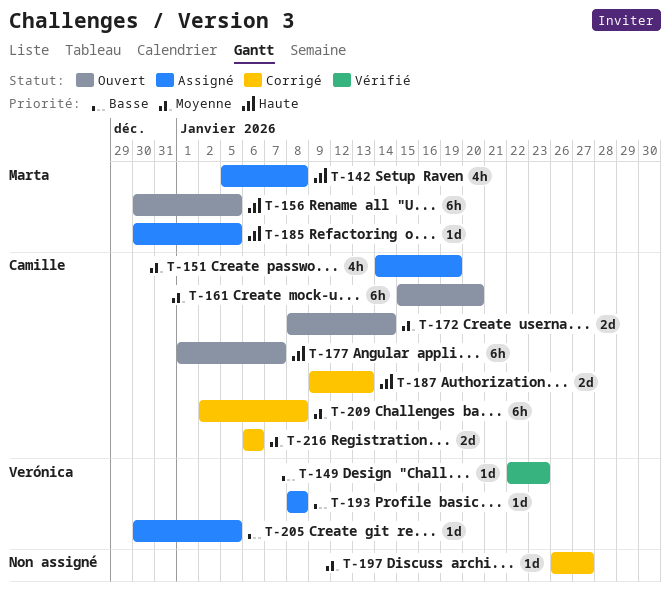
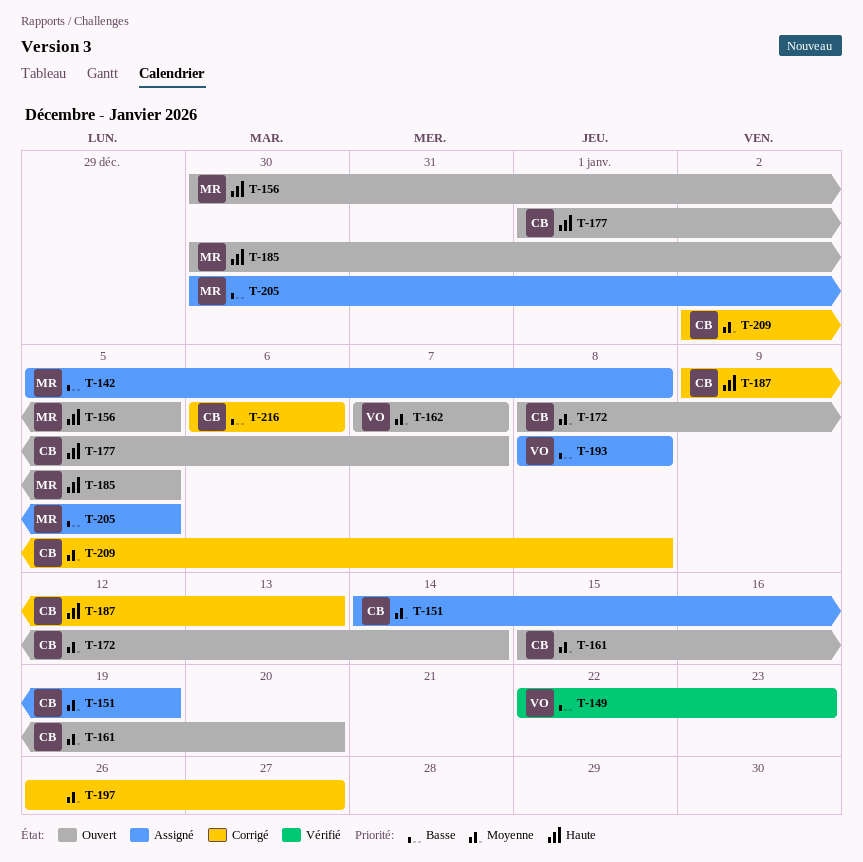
T-142, priority: Haute -> Basse
T-162: none -> present
T-185, status: Assigné -> Ouvert
T-205, owner: Verónica -> Marta
T-216, priority: Moyenne -> Basse

